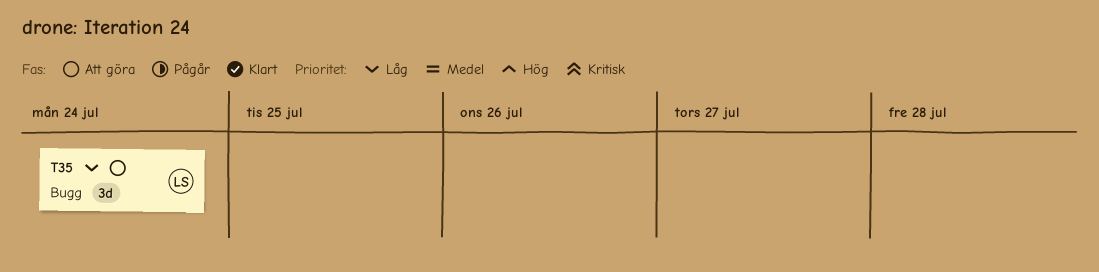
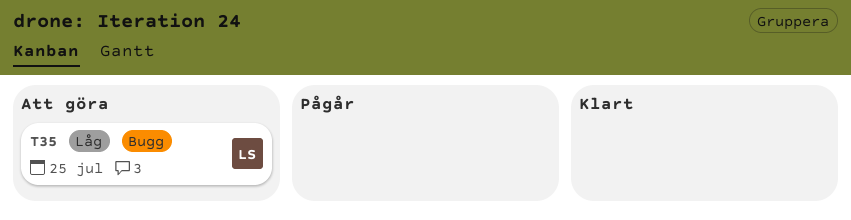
T35, due: Jul 24 -> Jul 25

